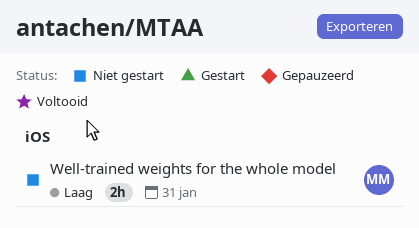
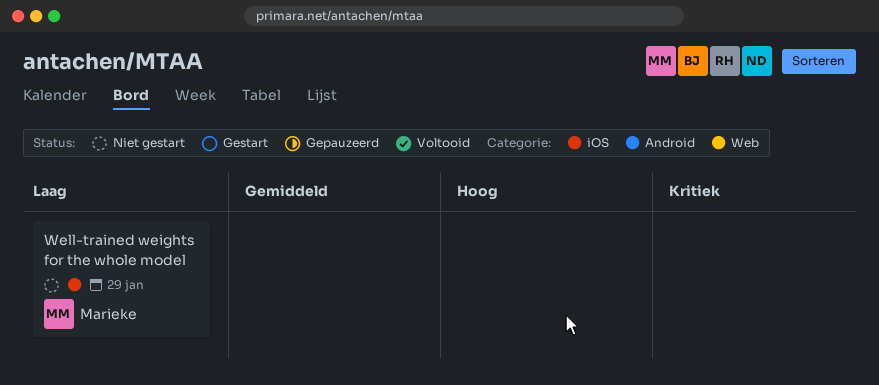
Well-trained weights for the whole model, due: Jan 31 -> Jan 29

